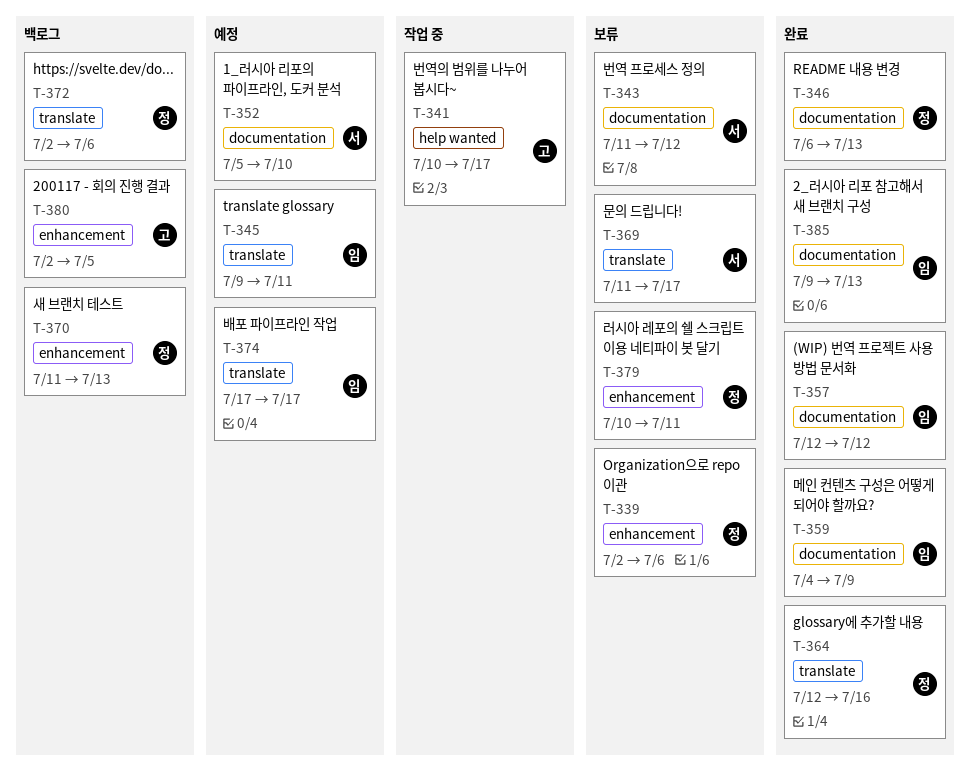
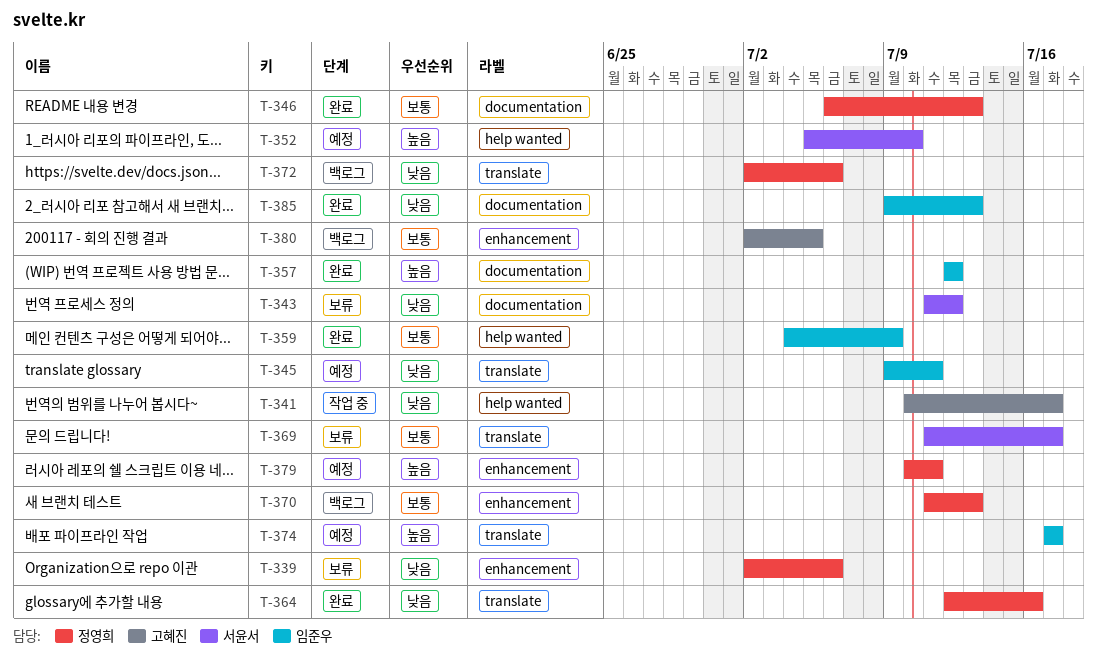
T-352, label: documentation -> help wanted
T-359, label: documentation -> help wanted
T-379, status: 보류 -> 예정

